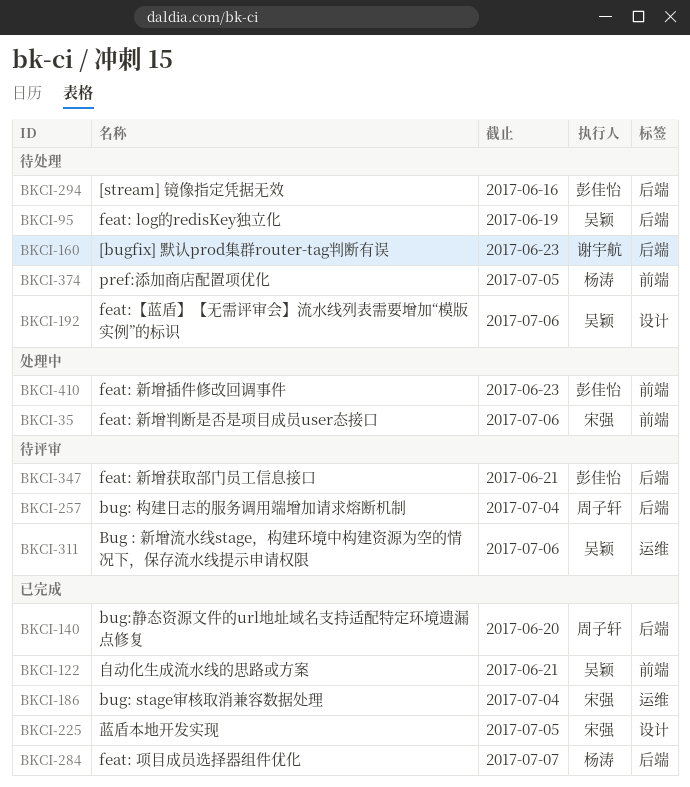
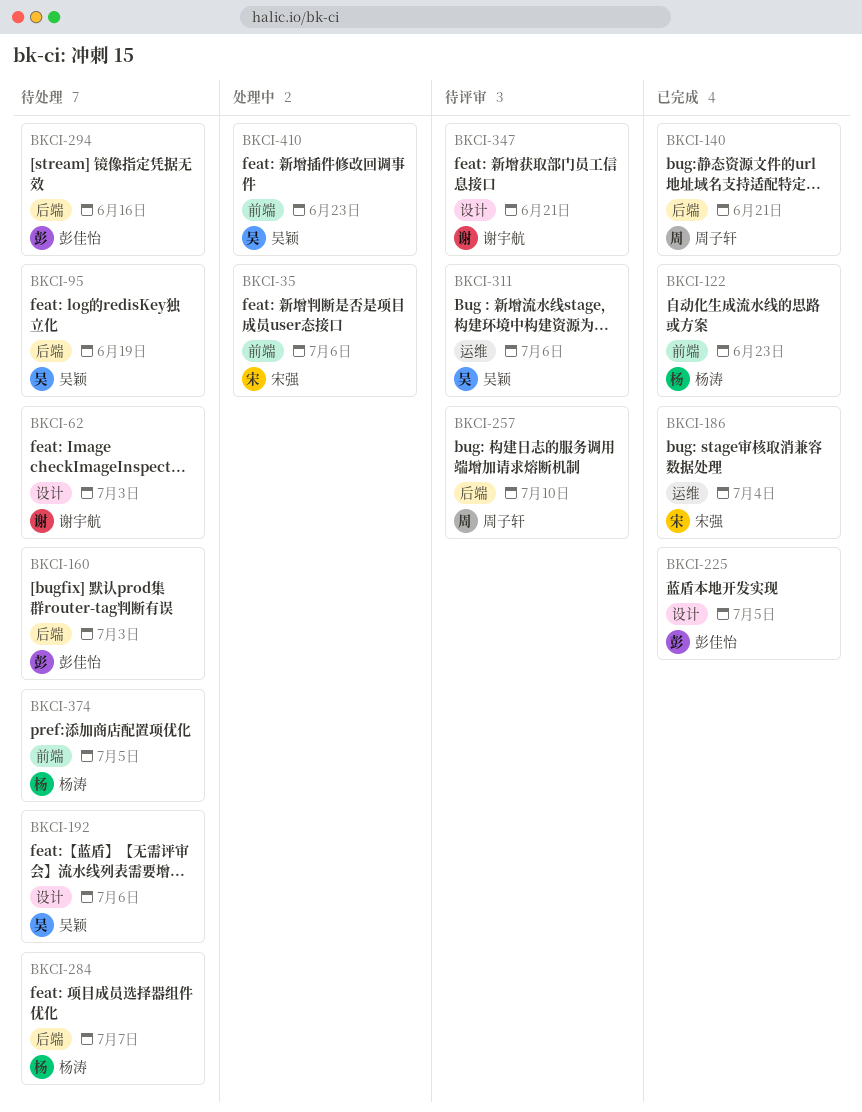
BKCI-62: none -> present
BKCI-122, owner: 吴颖 -> 杨涛
BKCI-122, due: Jun 21 -> Jun 23
BKCI-140, due: Jun 20 -> Jun 21
BKCI-160, owner: 谢宇航 -> 彭佳怡
BKCI-160, due: Jun 23 -> Jul 3
BKCI-225, owner: 宋强 -> 彭佳怡
BKCI-257, due: Jul 4 -> Jul 10
BKCI-284, status: 已完成 -> 待处理
BKCI-347, owner: 彭佳怡 -> 谢宇航
BKCI-347, label: 后端 -> 设计
BKCI-410, owner: 彭佳怡 -> 吴颖

